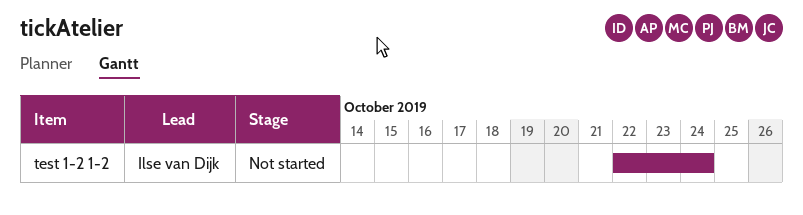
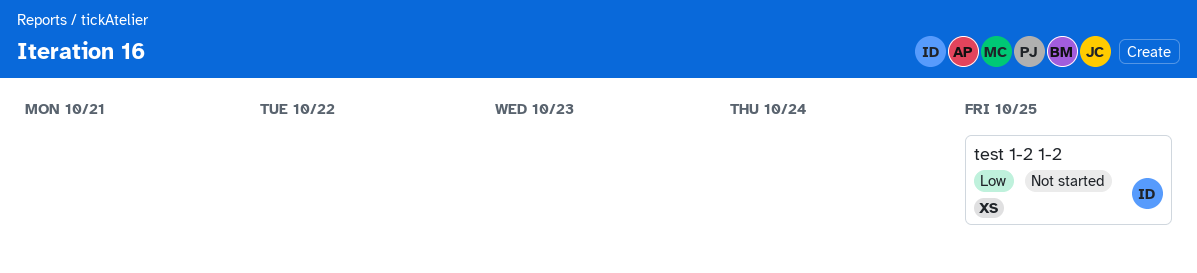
test 1-2 1-2, due: Oct 24 -> Oct 25

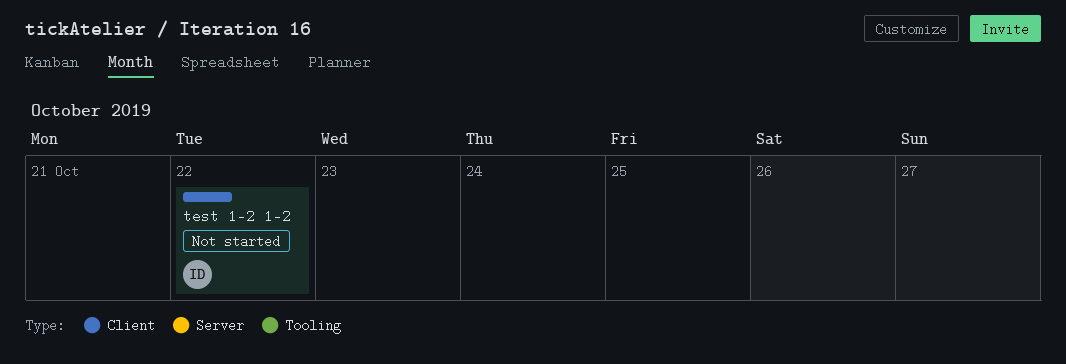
test 1-2 1-2, due: Oct 25 -> Oct 22

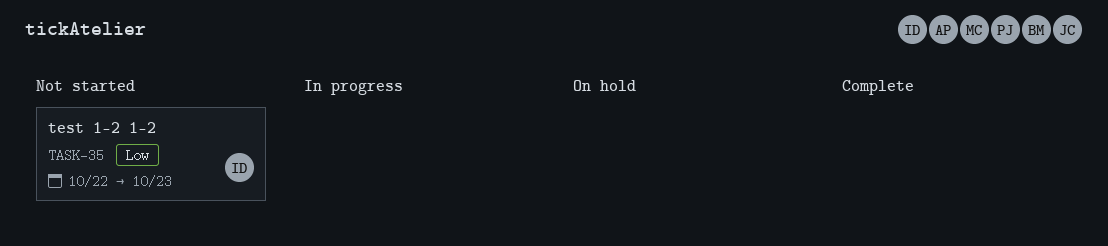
test 1-2 1-2, due: Oct 22 -> Oct 23

